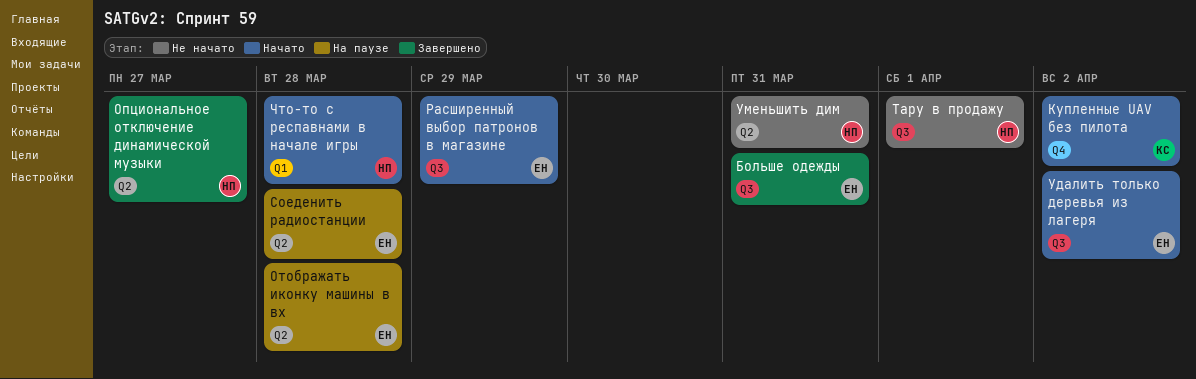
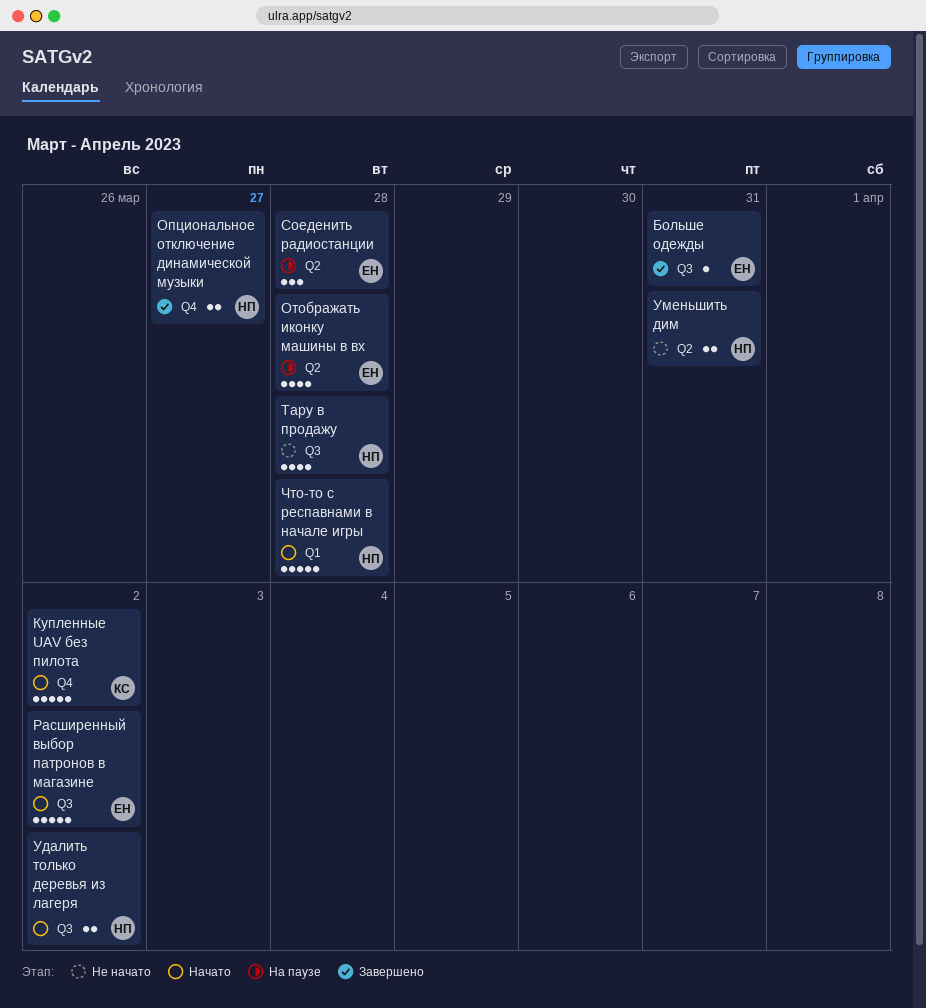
Опциональное отключение динамической музыки, label: Q2 -> Q4
Расширенный выбор патронов в магазине, due: Mar 29 -> Apr 2
Тару в продажу, due: Apr 1 -> Mar 28
Удалить только деревья из лагеря, owner: ЕН -> НП

